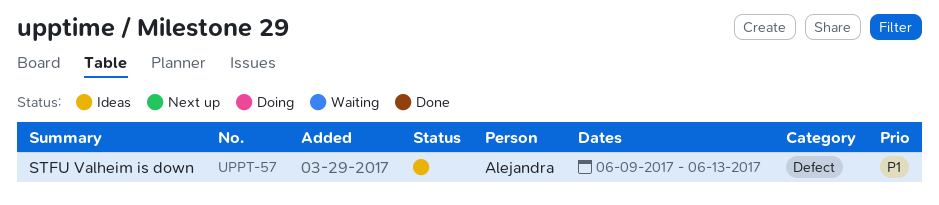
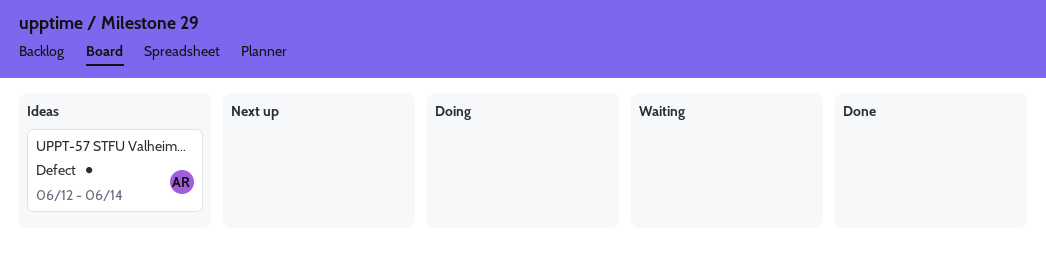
UPPT-57, start: Jun 9 -> Jun 12
UPPT-57, due: Jun 13 -> Jun 14

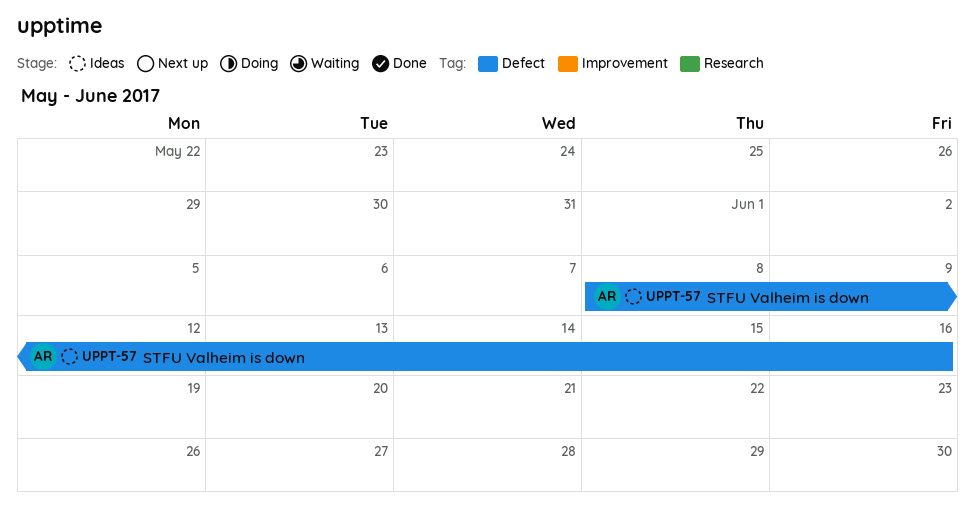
UPPT-57, start: Jun 12 -> Jun 8
UPPT-57, due: Jun 14 -> Jun 16

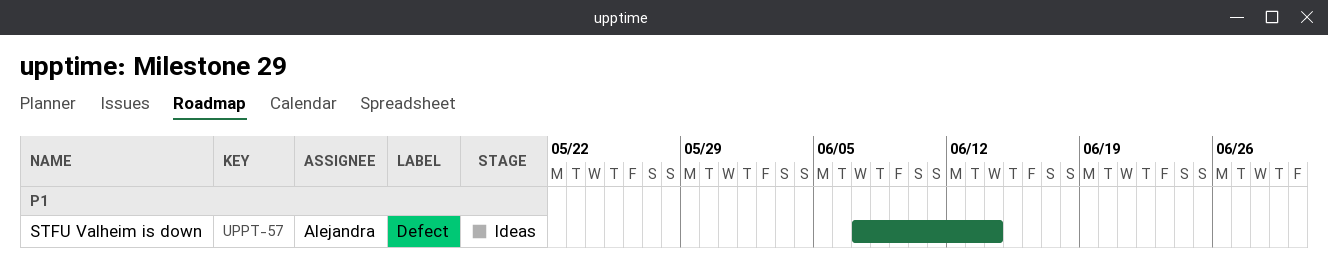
UPPT-57, start: Jun 8 -> Jun 7
UPPT-57, due: Jun 16 -> Jun 14

